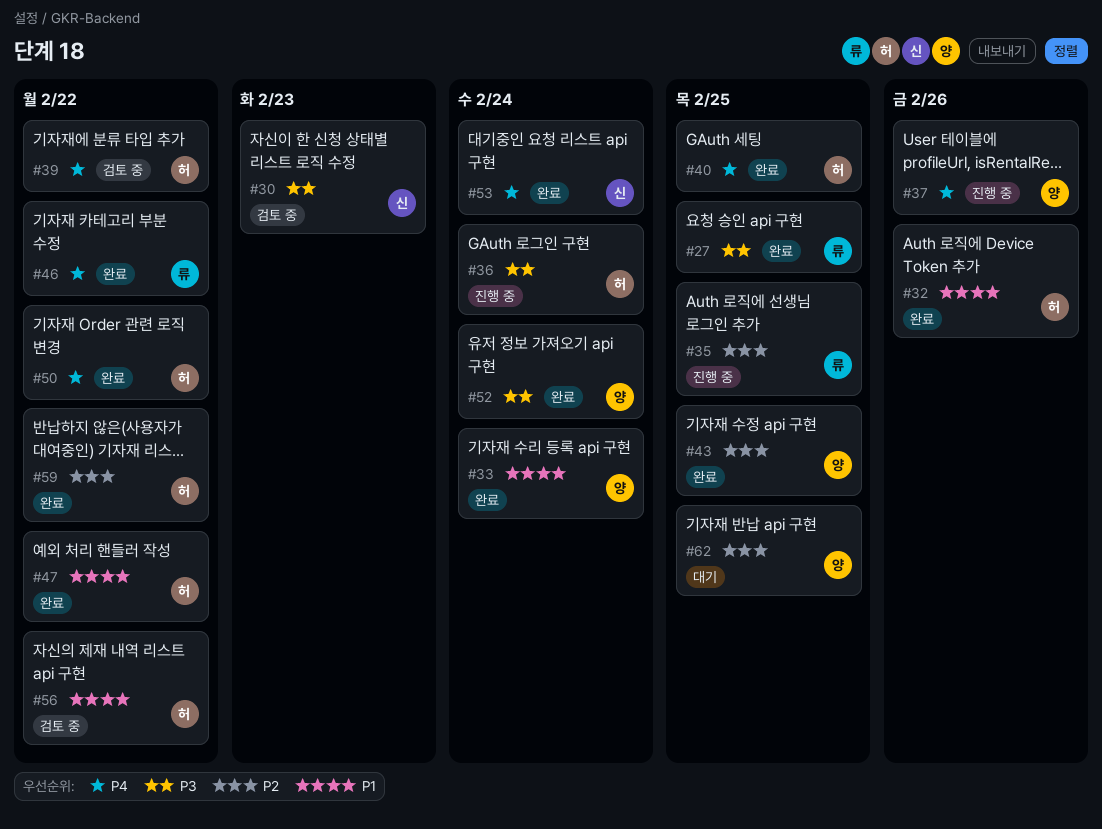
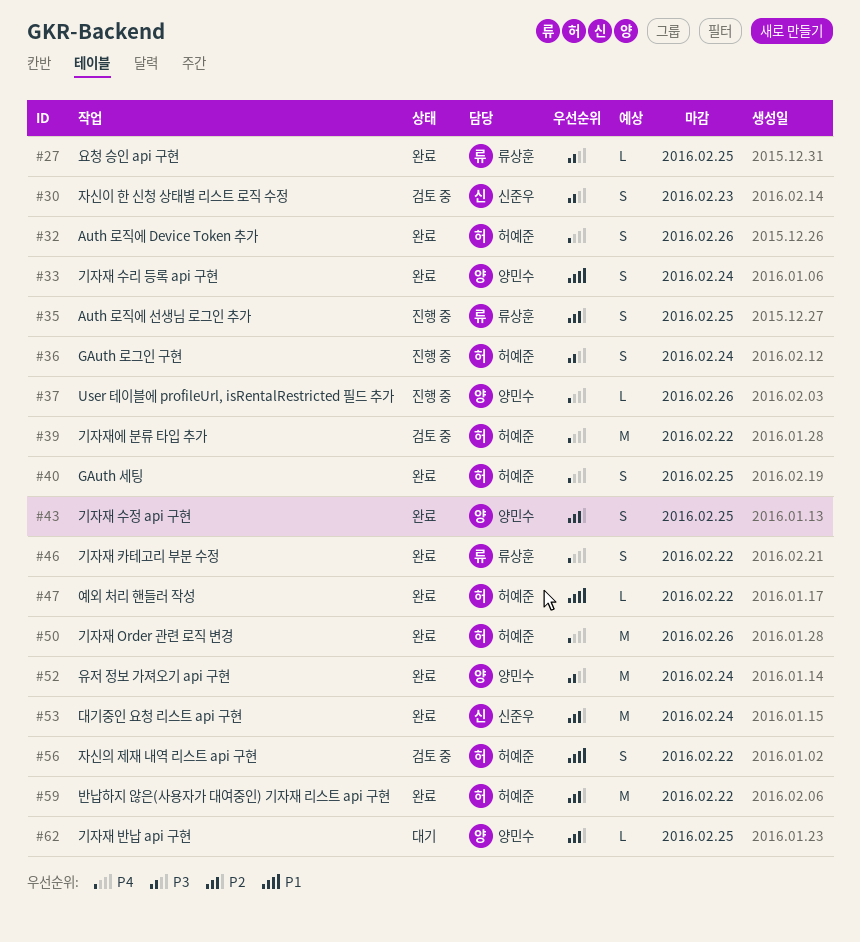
#32, priority: P1 -> P4
#50, due: Feb 22 -> Feb 26
#53, priority: P4 -> P2

